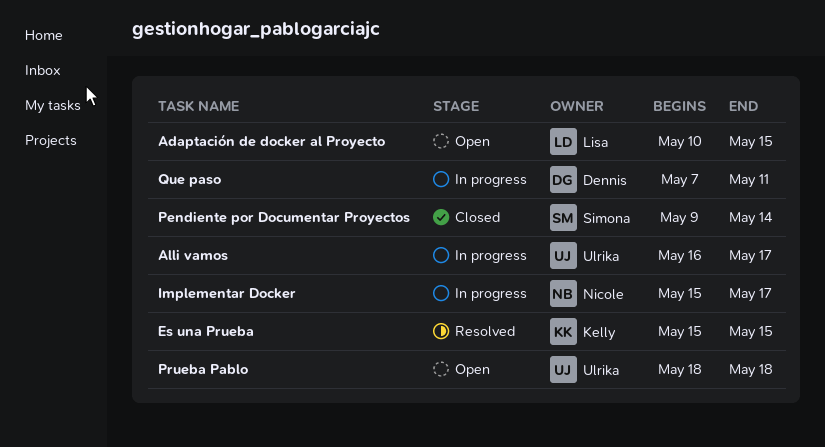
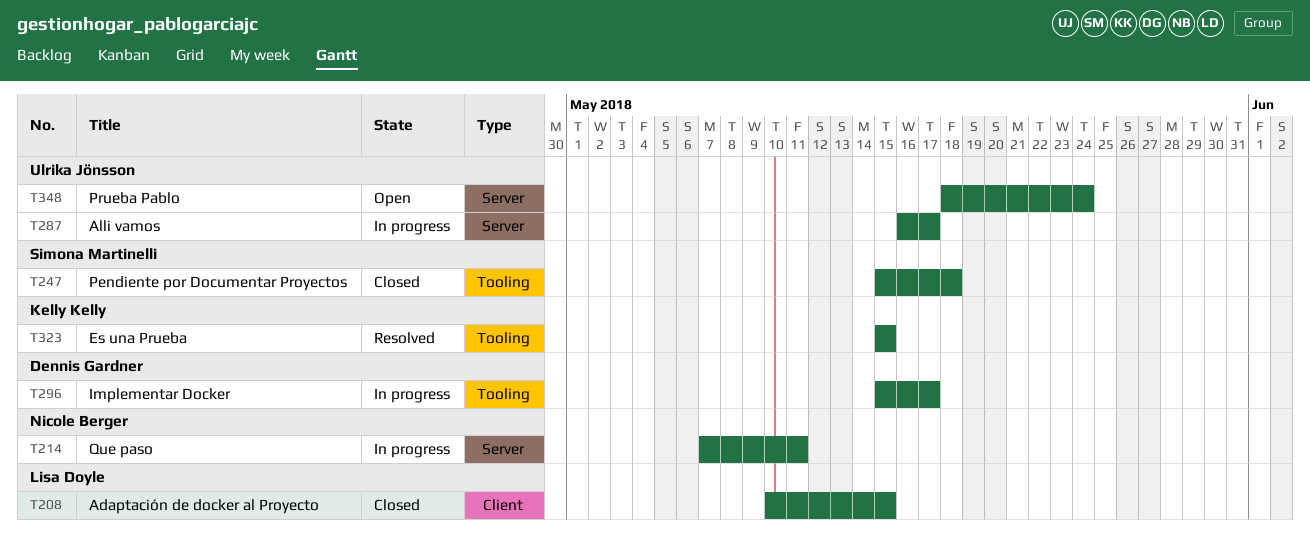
Adaptación de docker al Proyecto, status: Open -> Closed
Implementar Docker, owner: Nicole Berger -> Dennis Gardner
Pendiente por Documentar Proyectos, start: May 9 -> May 15
Pendiente por Documentar Proyectos, due: May 14 -> May 18
Prueba Pablo, due: May 18 -> May 24
Que paso, owner: Dennis Gardner -> Nicole Berger

